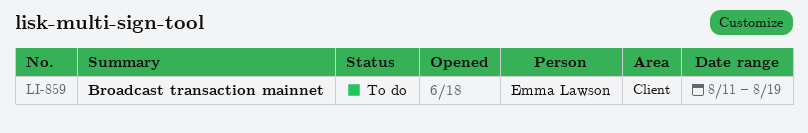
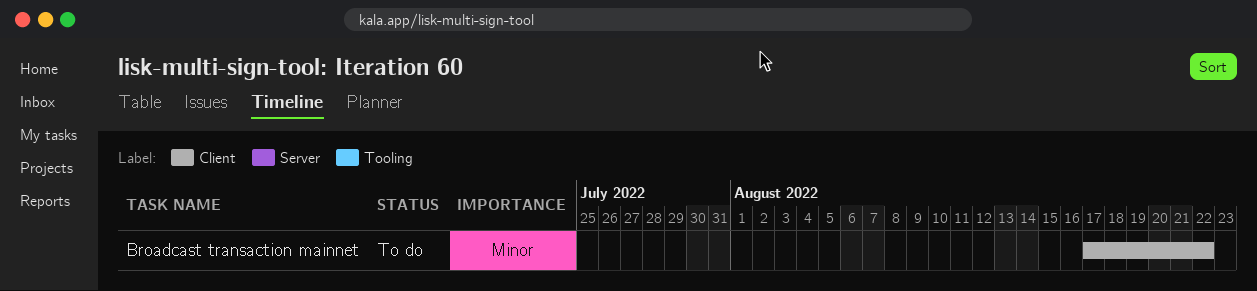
Broadcast transaction mainnet, start: Aug 11 -> Aug 17
Broadcast transaction mainnet, due: Aug 19 -> Aug 22

